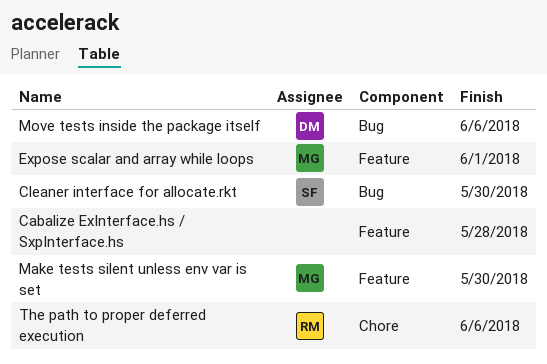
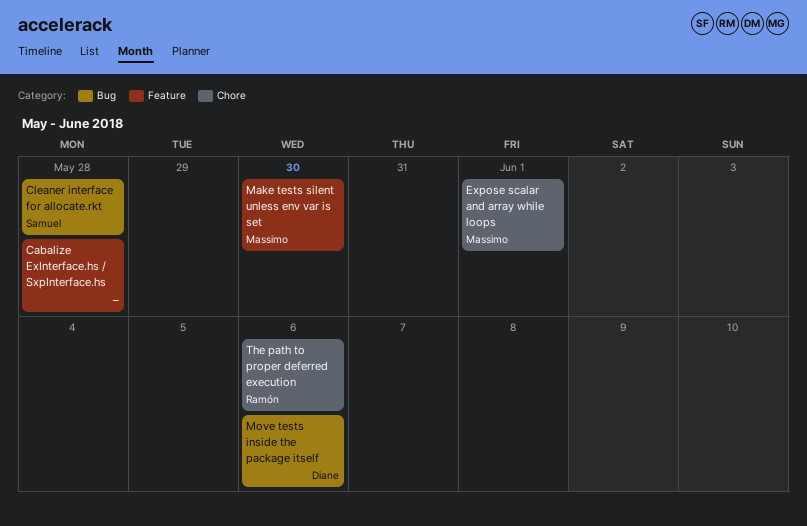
Cleaner interface for allocate.rkt, due: May 30 -> May 28
Expose scalar and array while loops, label: Feature -> Chore

